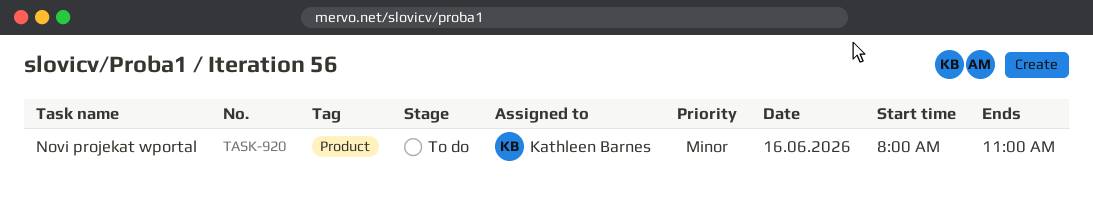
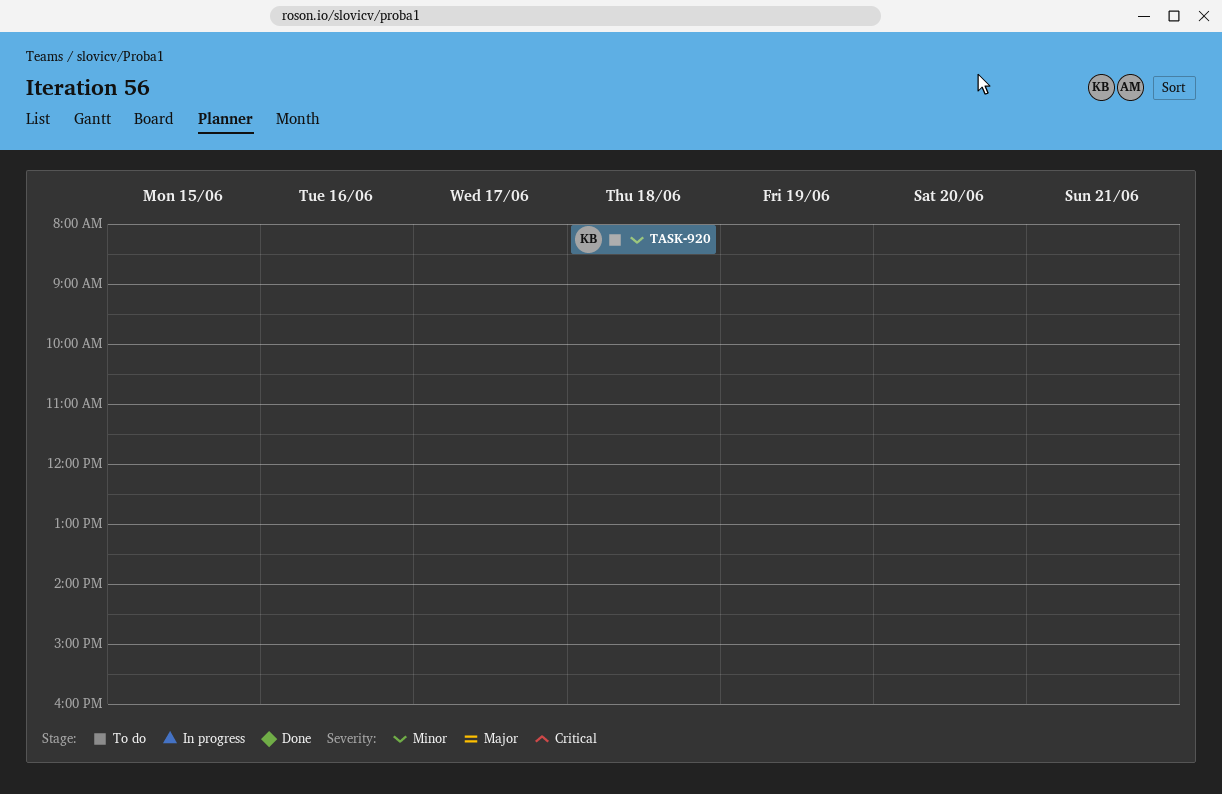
TASK-920, day: Jun 16 -> Jun 18
TASK-920, ends: 11:00 -> 08:30

